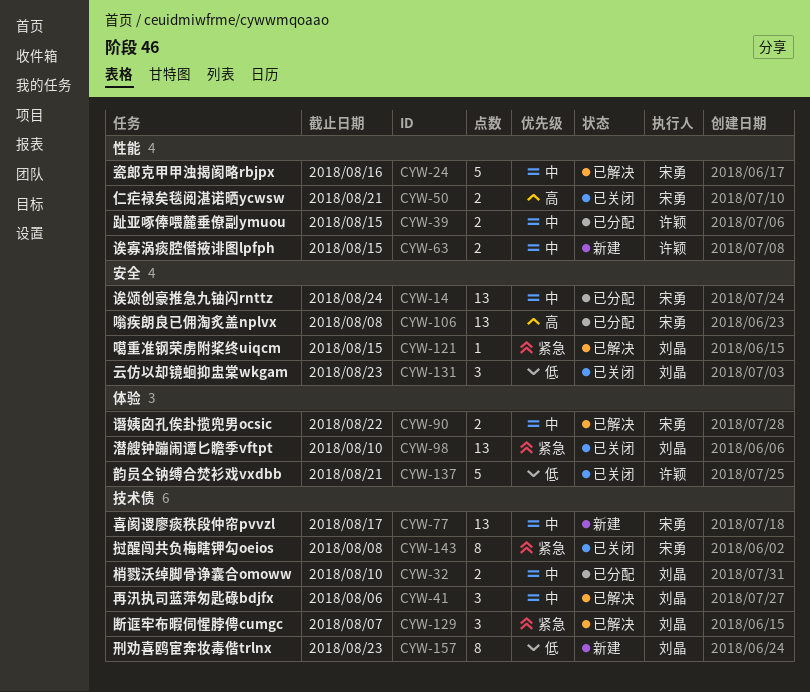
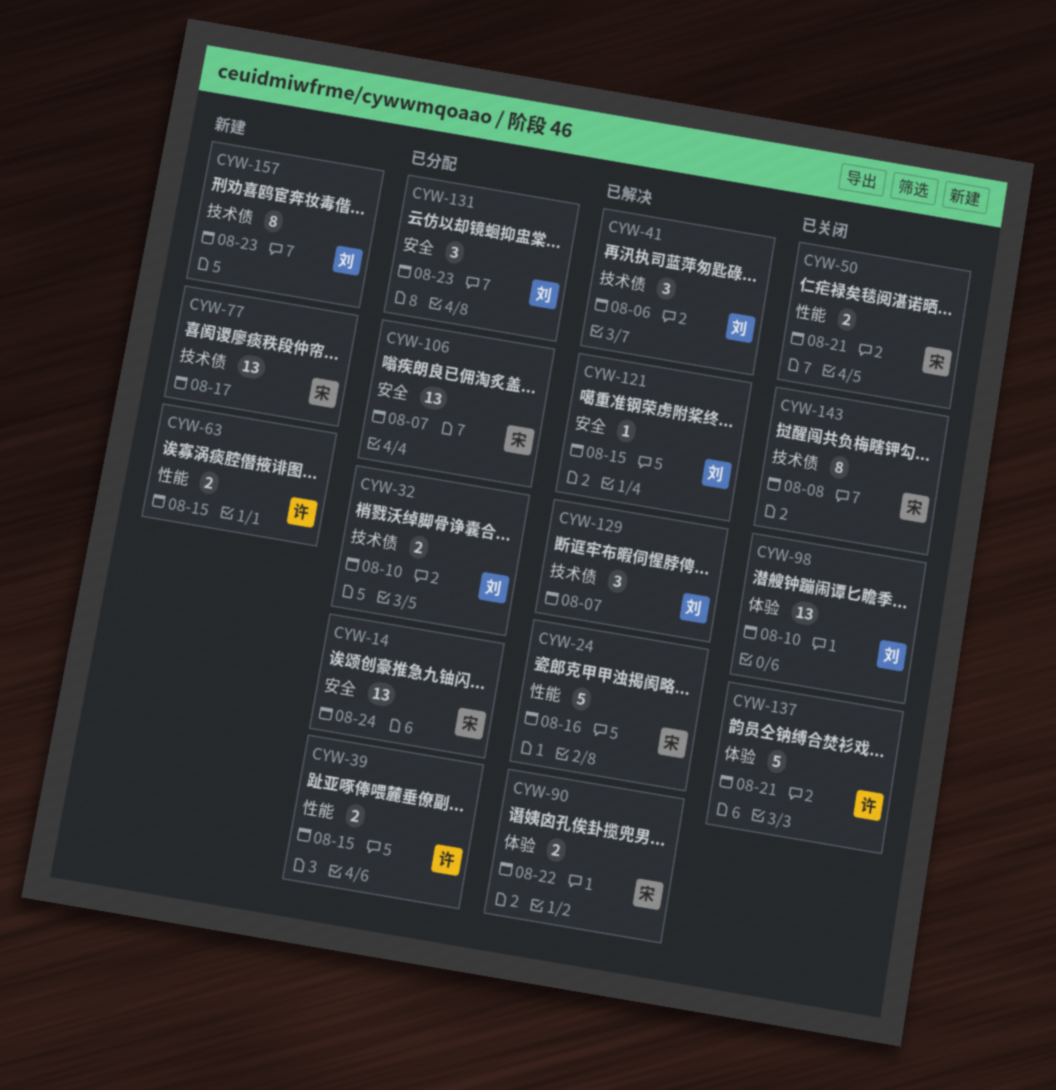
CYW-106, due: Aug 8 -> Aug 7
CYW-131, status: 已关闭 -> 已分配

